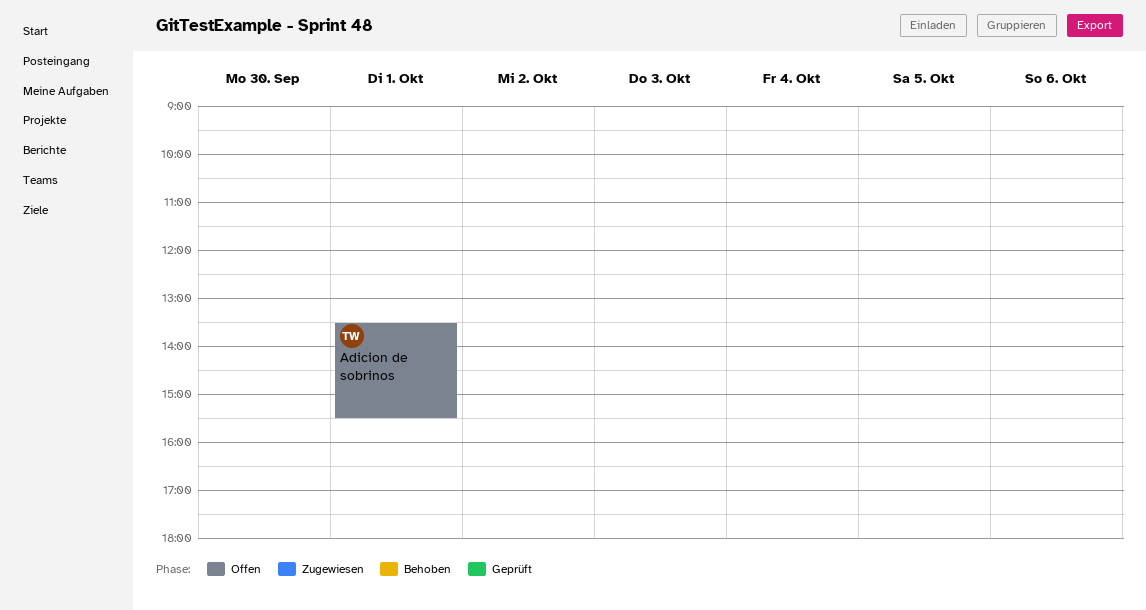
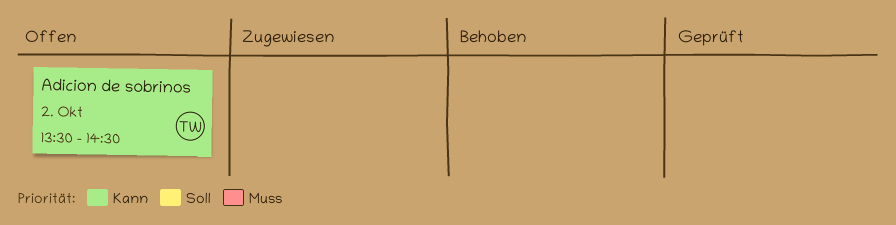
Adicion de sobrinos, day: Oct 1 -> Oct 2
Adicion de sobrinos, ends: 15:30 -> 14:30

